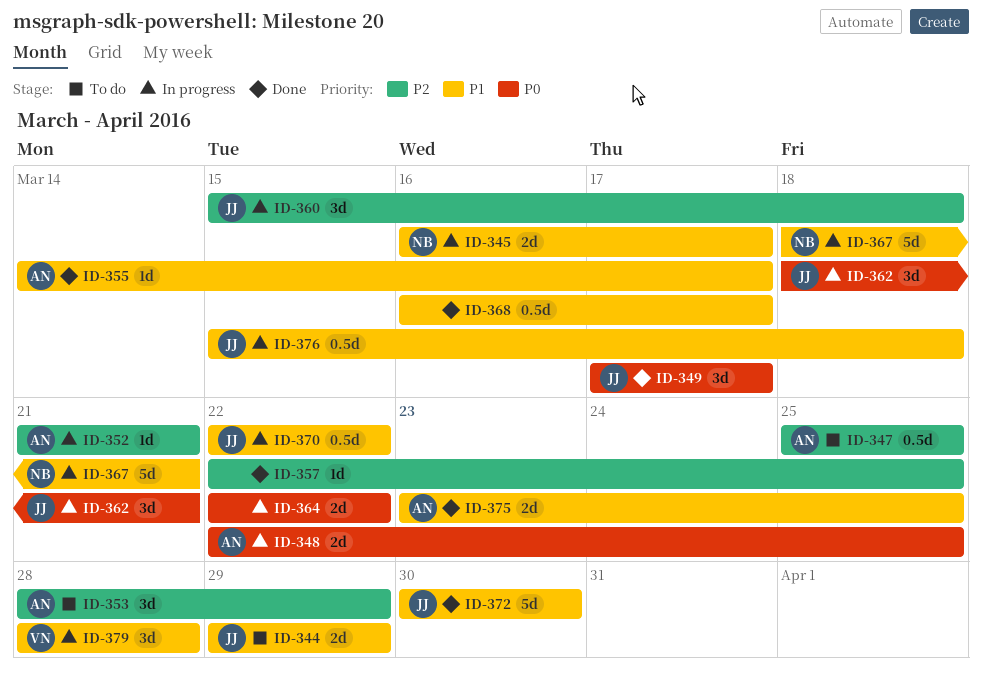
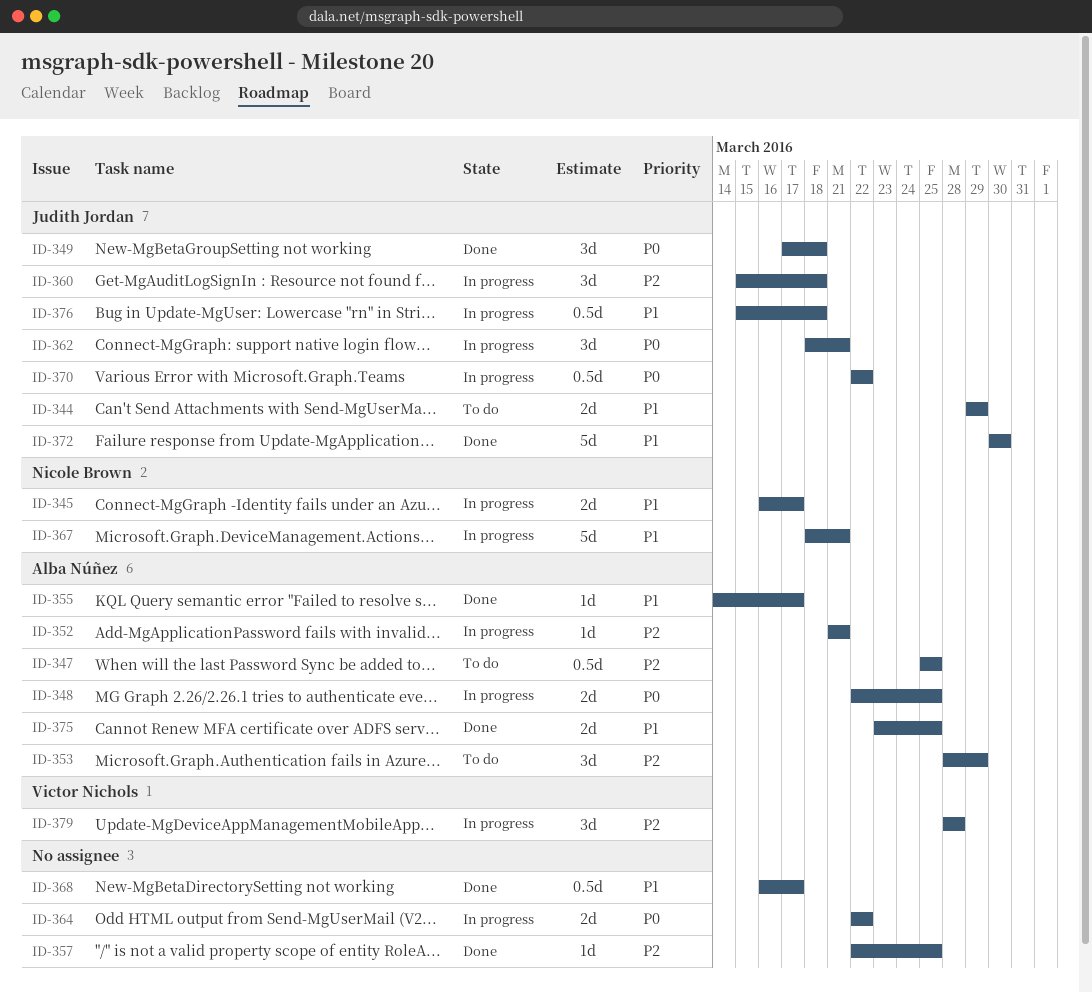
ID-349, due: Mar 17 -> Mar 18
ID-370, priority: P1 -> P0
ID-379, priority: P1 -> P2

